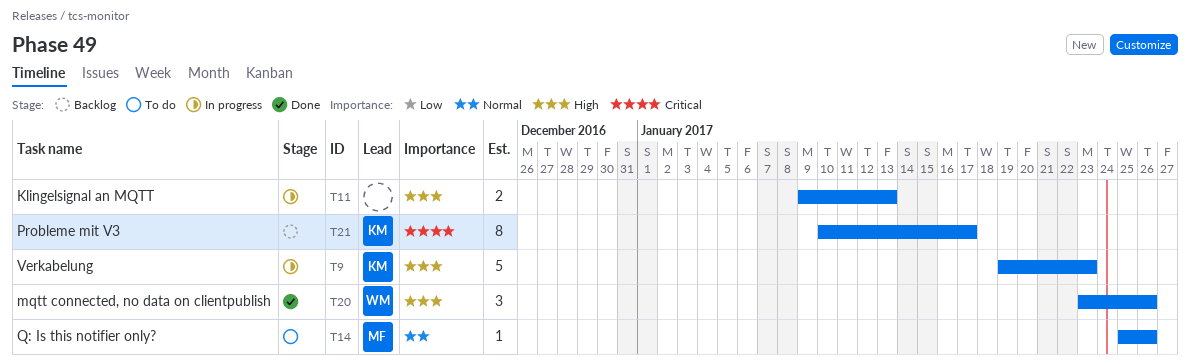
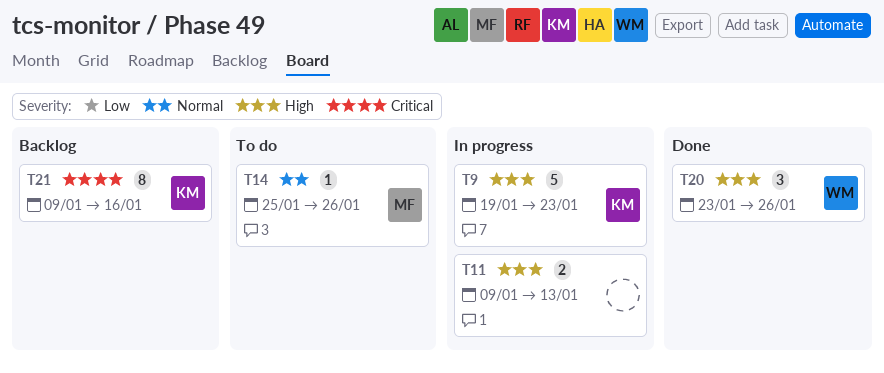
T21, start: Jan 10 -> Jan 9
T21, due: Jan 17 -> Jan 16

